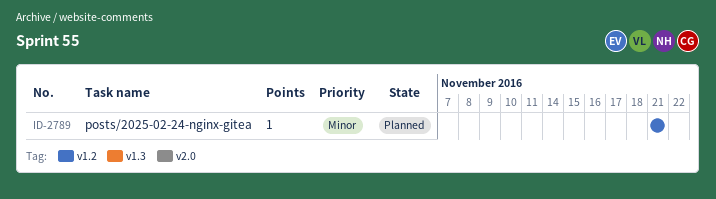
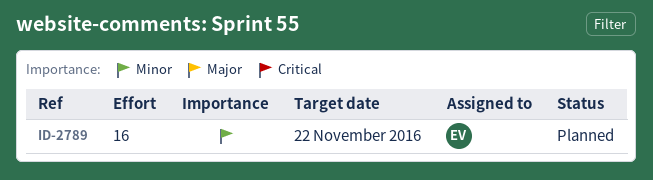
ID-2789, estimate: 1 -> 16
ID-2789, due: Nov 21 -> Nov 22

